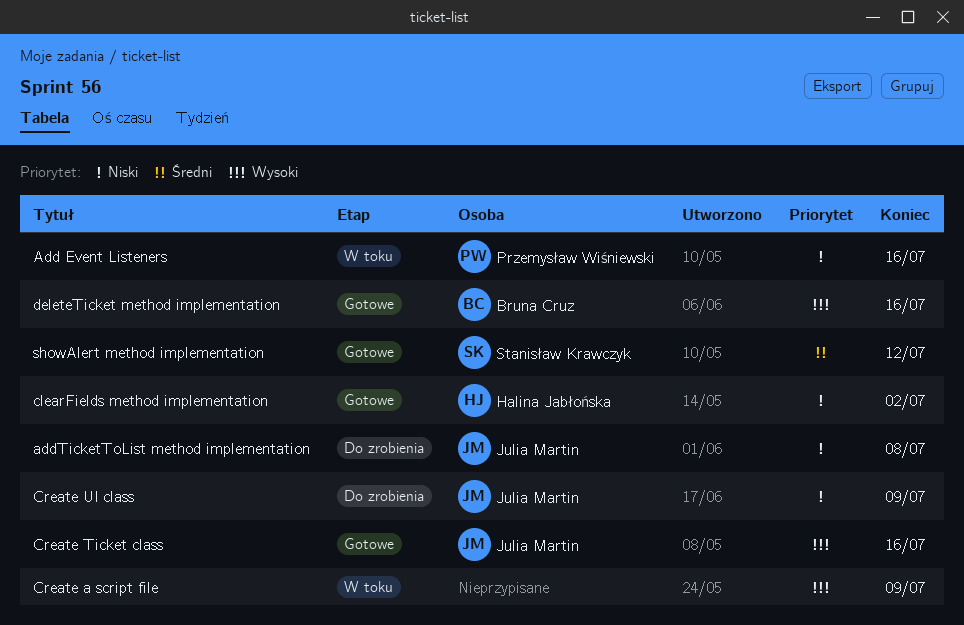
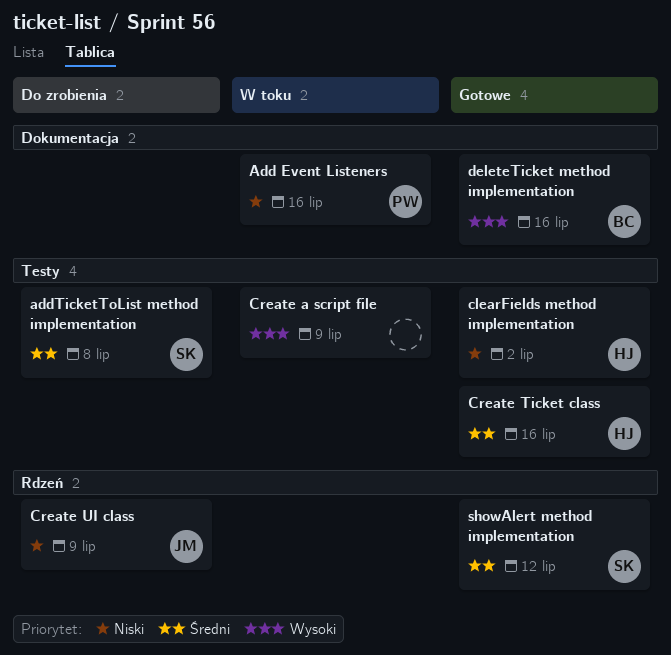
addTicketToList method implementation, owner: Julia Martin -> Stanisław Krawczyk
addTicketToList method implementation, priority: Niski -> Średni
Create Ticket class, owner: Julia Martin -> Halina Jabłońska
Create Ticket class, priority: Wysoki -> Średni

